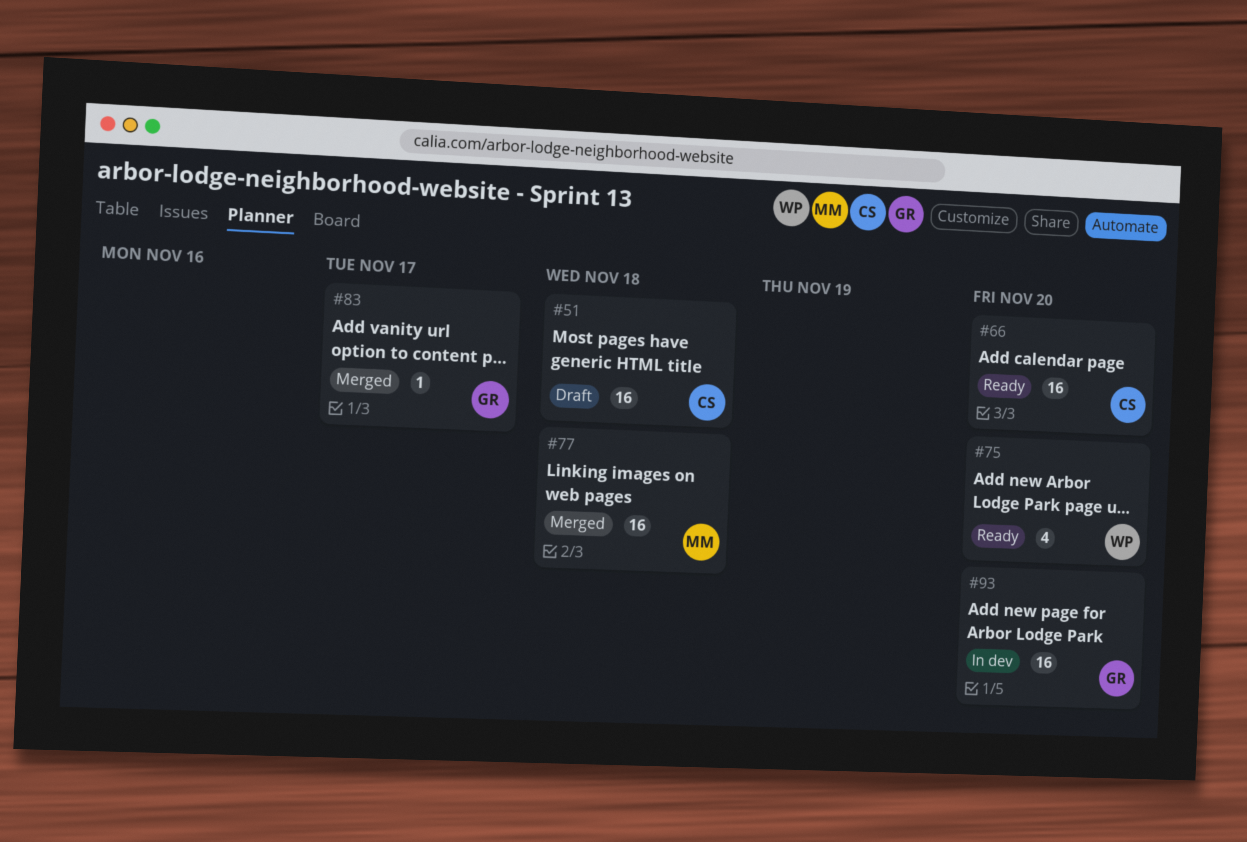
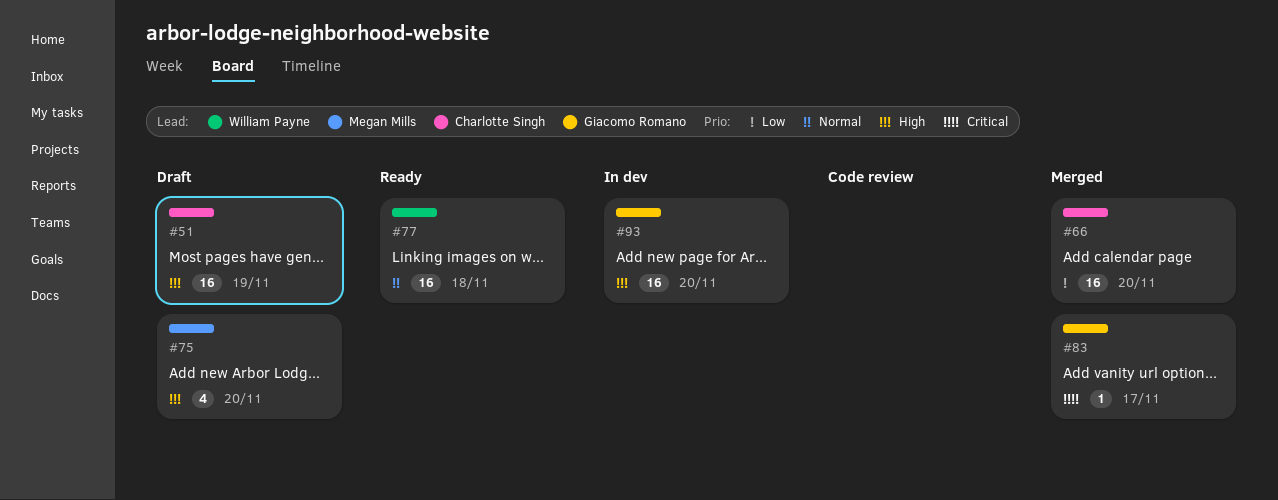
#51, due: Nov 18 -> Nov 19
#66, status: Ready -> Merged
#75, status: Ready -> Draft
#75, owner: William Payne -> Megan Mills
#77, status: Merged -> Ready
#77, owner: Megan Mills -> William Payne

